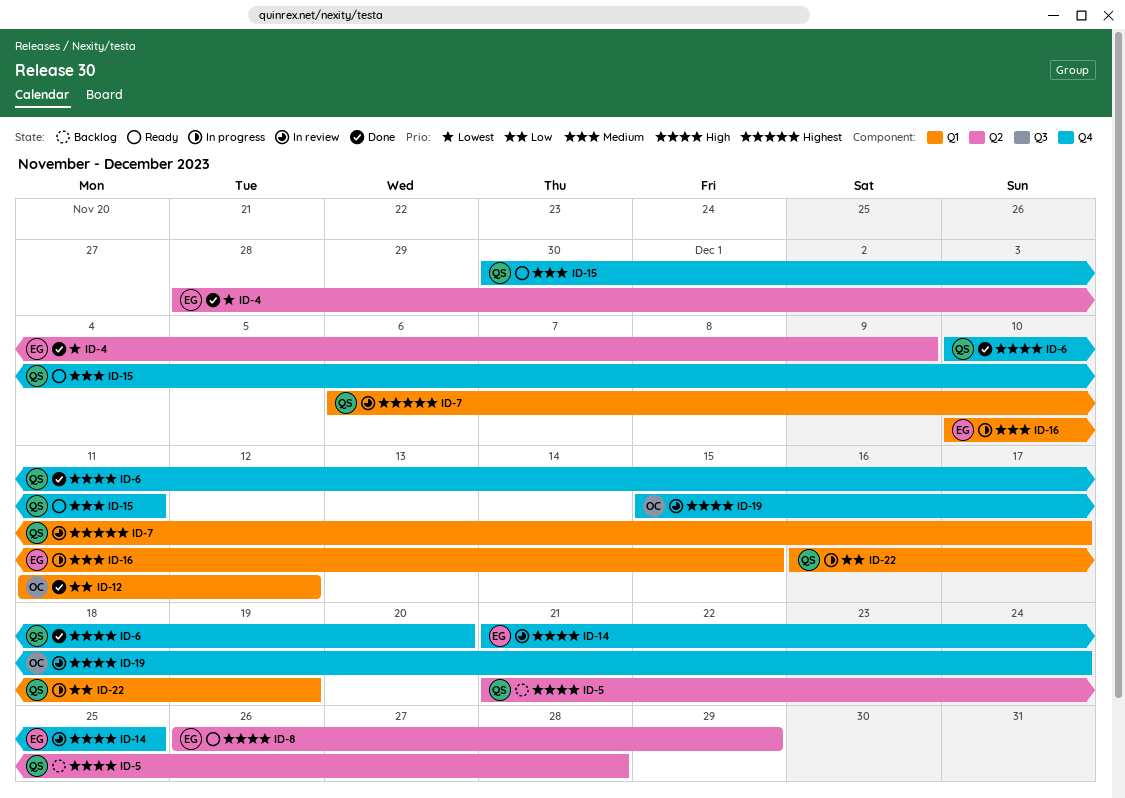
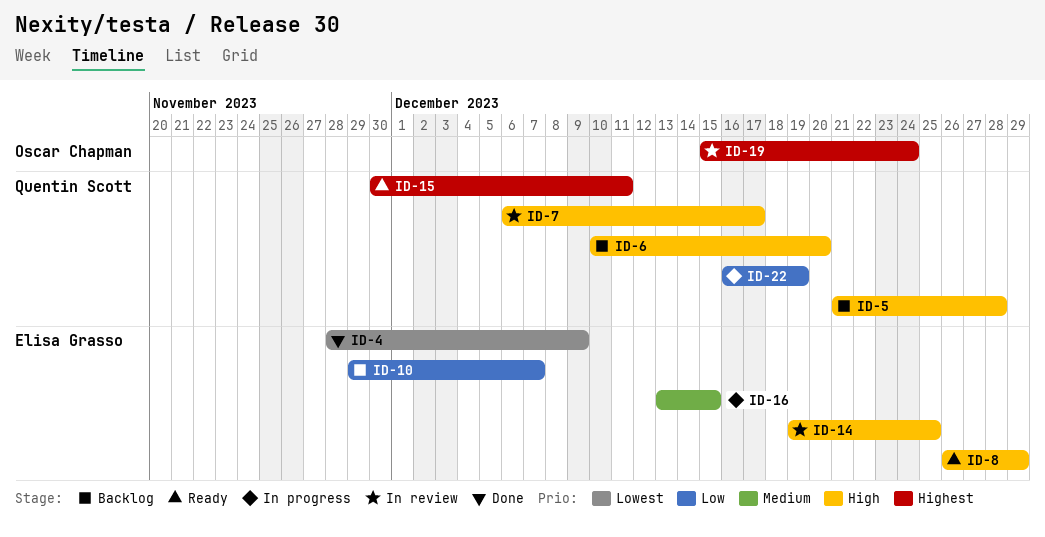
ID-6, status: Done -> Backlog
ID-7, priority: Highest -> High
ID-10: none -> present
ID-12: present -> none
ID-14, start: Dec 21 -> Dec 19
ID-15, priority: Medium -> Highest
ID-16, start: Dec 10 -> Dec 13
ID-19, priority: High -> Highest

